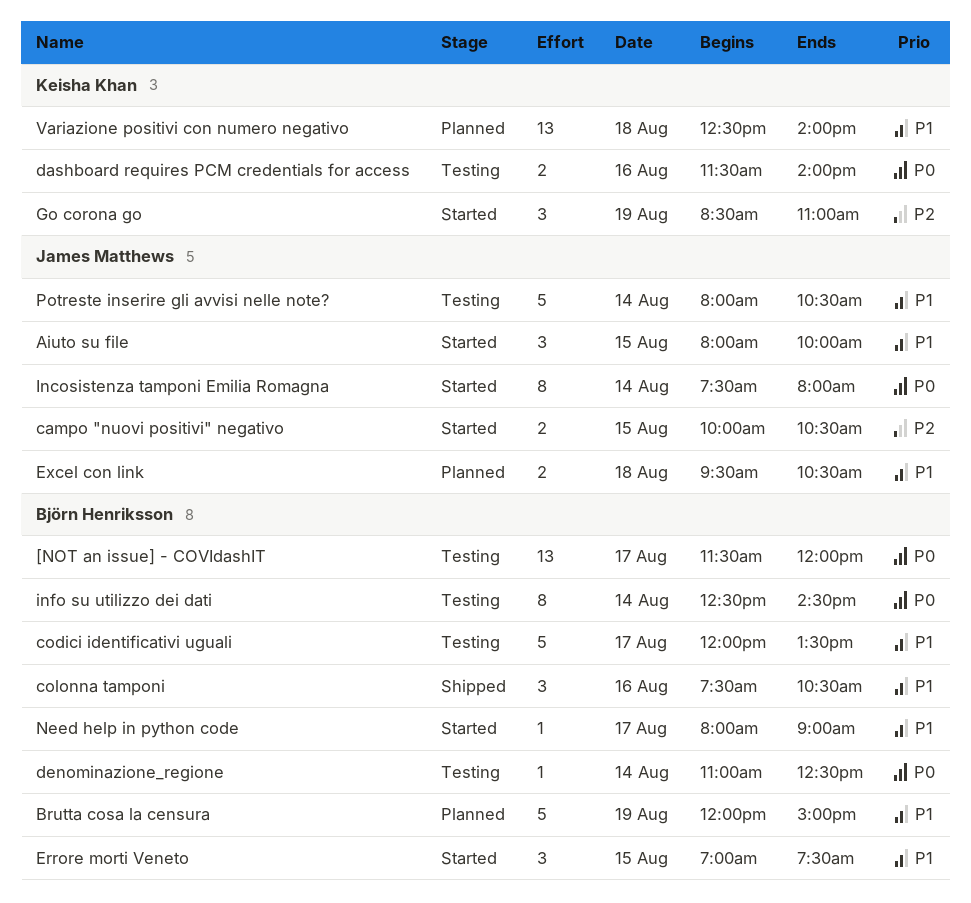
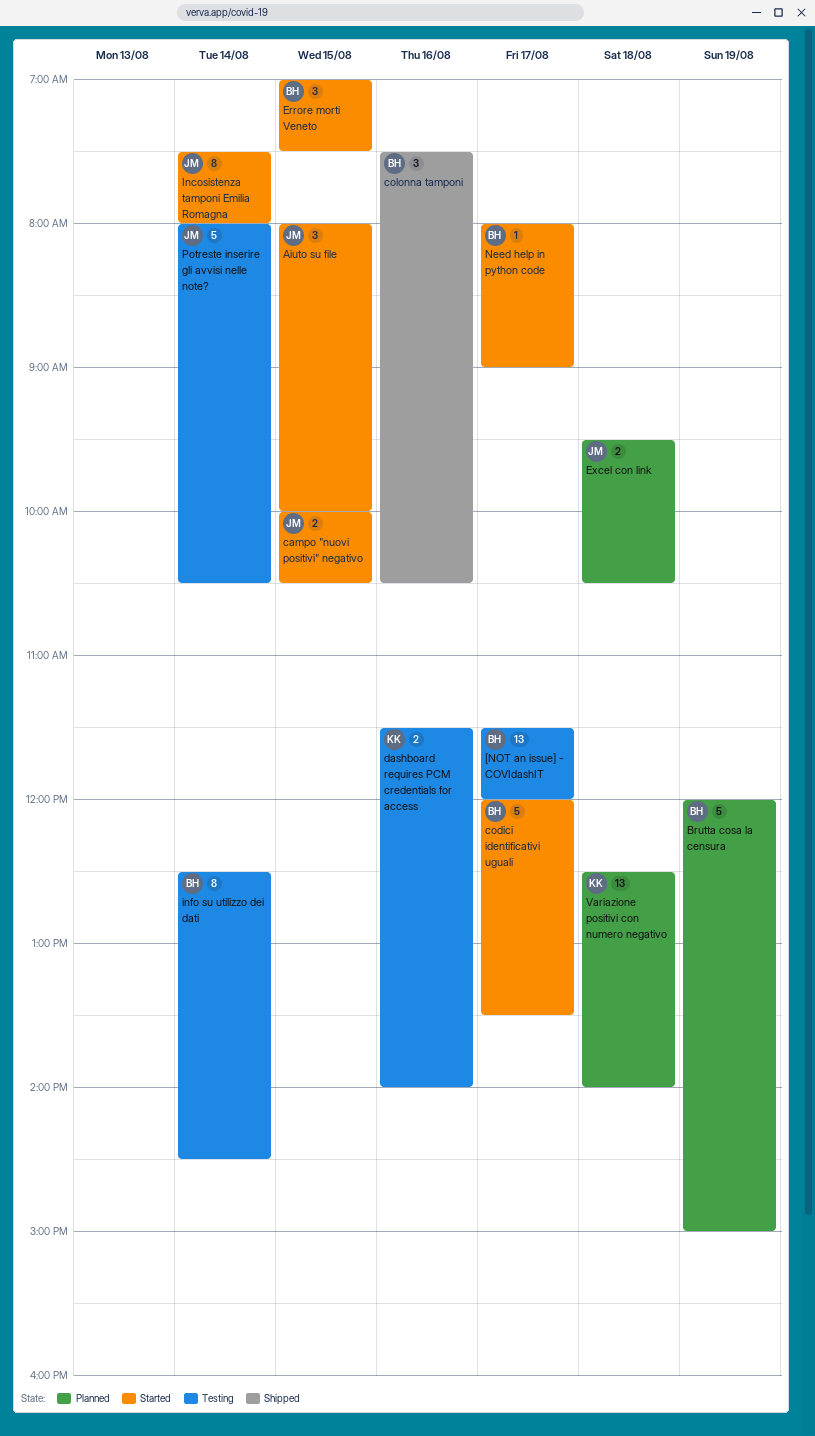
codici identificativi uguali, status: Testing -> Started
denominazione_regione: present -> none
Go corona go: present -> none

